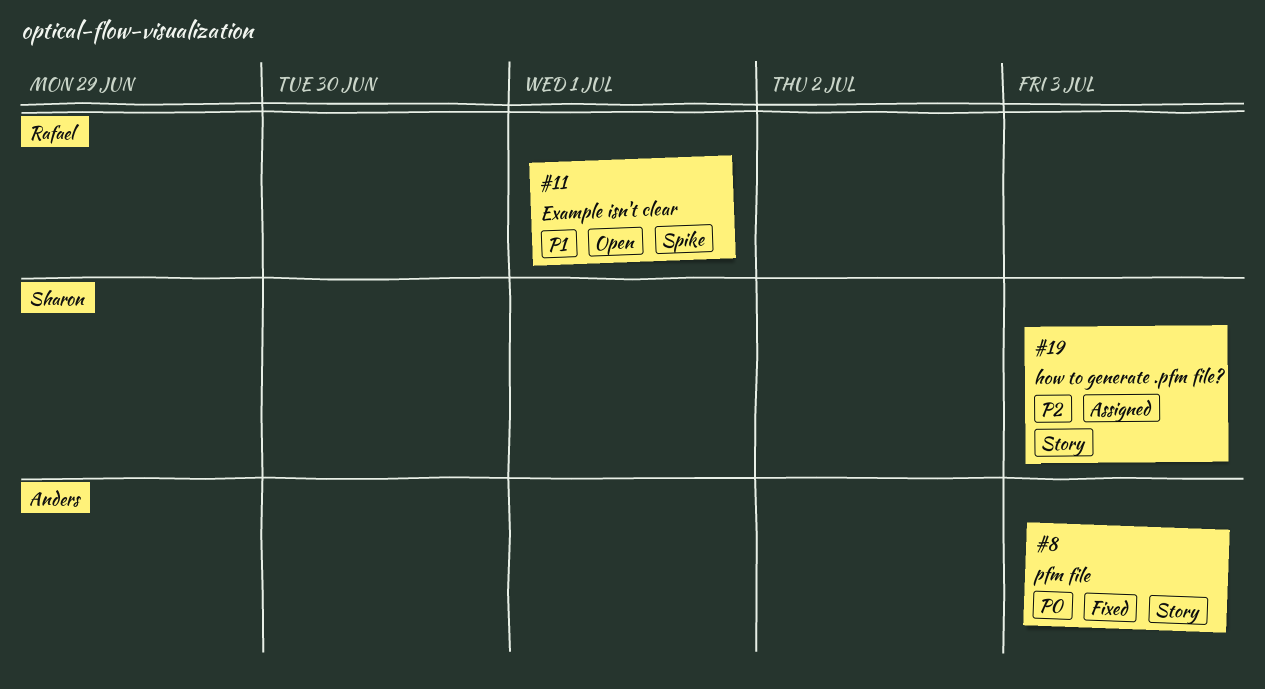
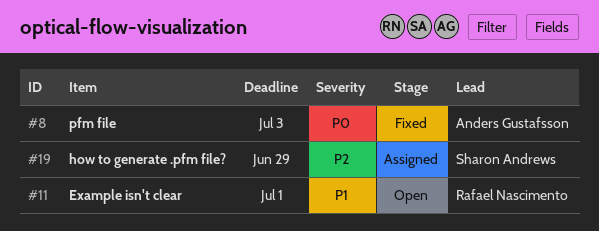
#19, due: Jul 3 -> Jun 29

